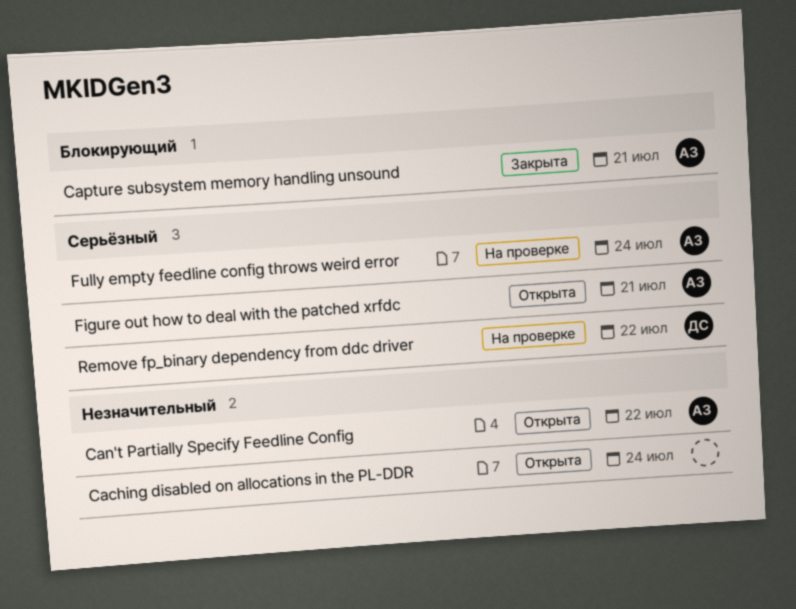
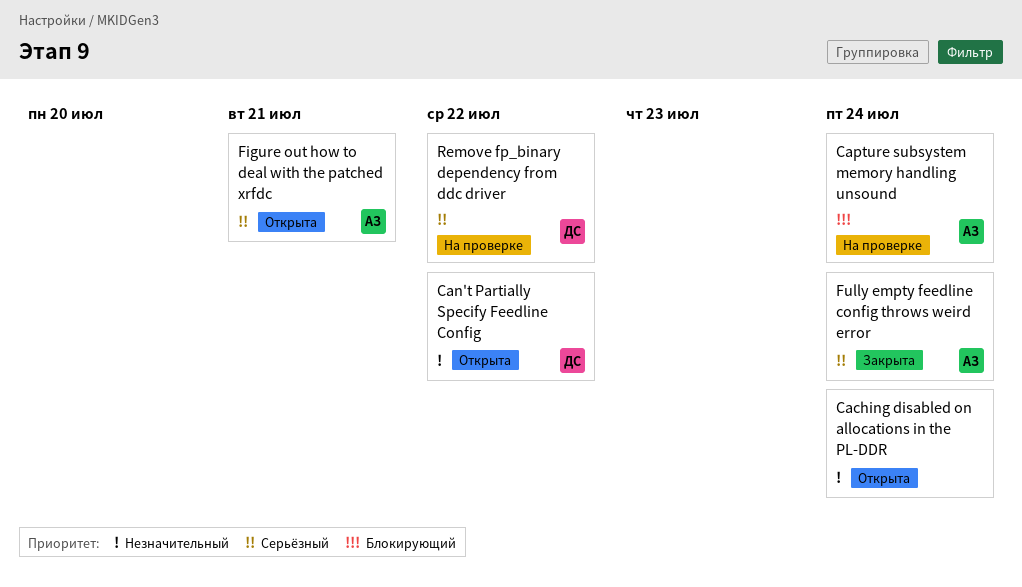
Can't Partially Specify Feedline Config, owner: АЗ -> ДС
Capture subsystem memory handling unsound, status: Закрыта -> На проверке
Capture subsystem memory handling unsound, due: Jul 21 -> Jul 24
Fully empty feedline config throws weird error, status: На проверке -> Закрыта

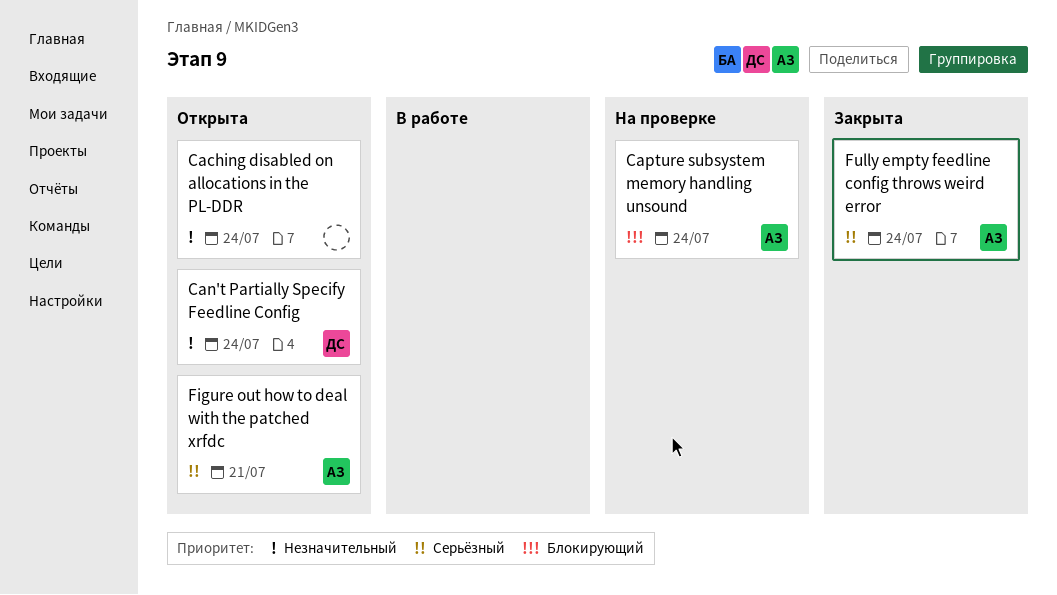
Can't Partially Specify Feedline Config, due: Jul 22 -> Jul 24
Remove fp_binary dependency from ddc driver: present -> none

